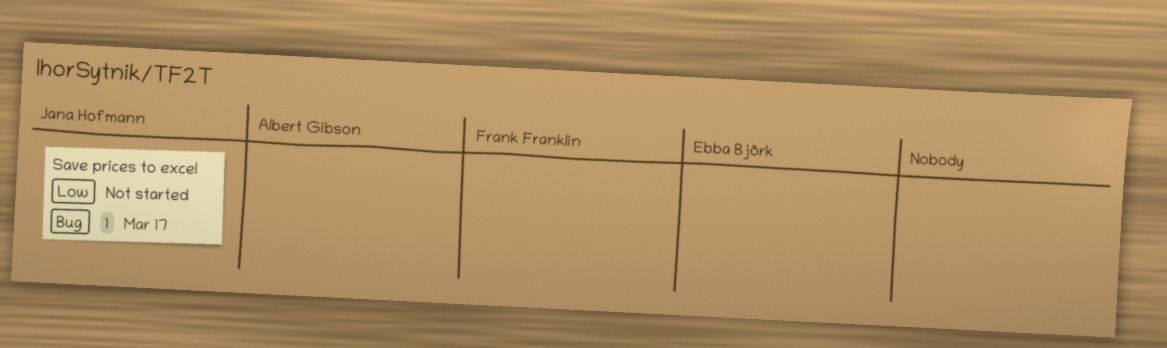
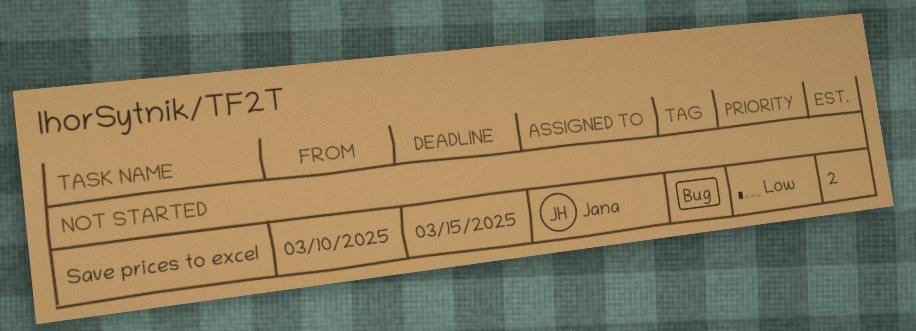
Save prices to excel, estimate: 1 -> 2
Save prices to excel, due: Mar 17 -> Mar 15

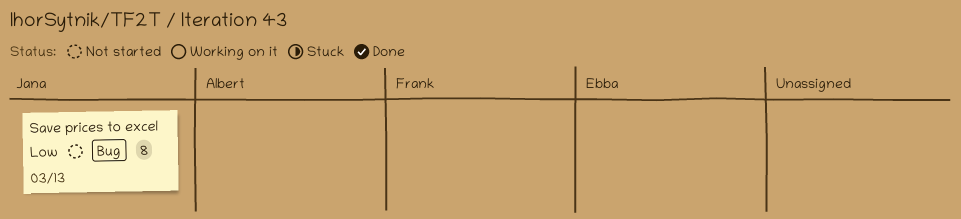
Save prices to excel, estimate: 2 -> 8
Save prices to excel, due: Mar 15 -> Mar 13

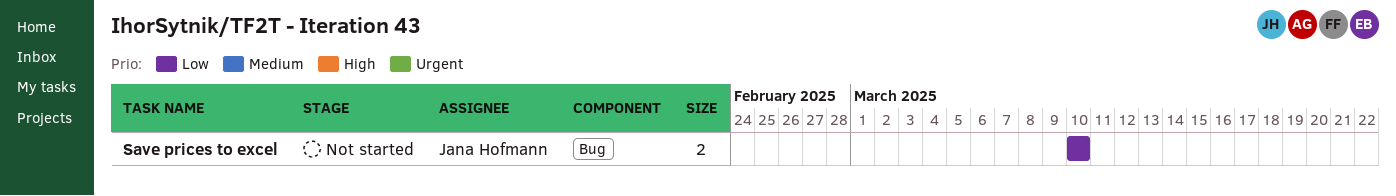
Save prices to excel, estimate: 8 -> 2
Save prices to excel, due: Mar 13 -> Mar 10

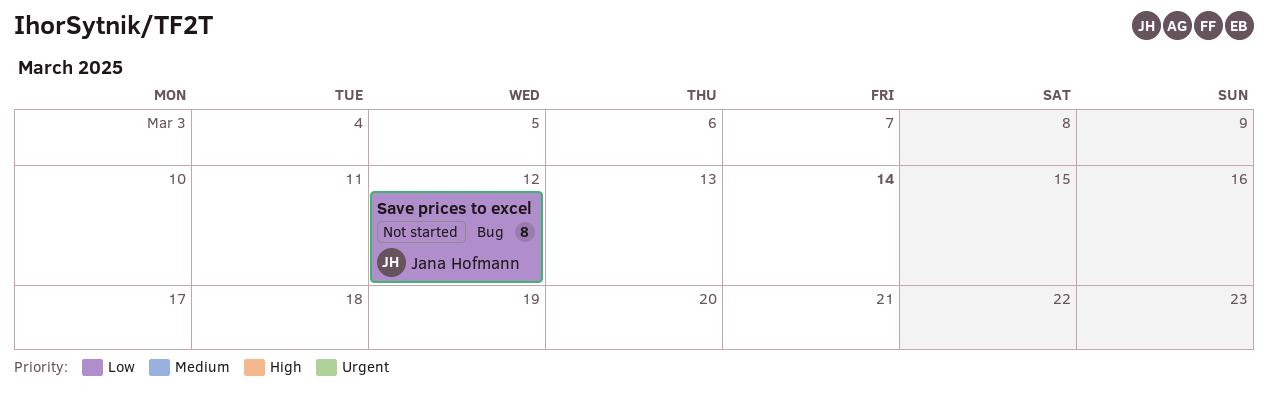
Save prices to excel, estimate: 2 -> 8
Save prices to excel, due: Mar 10 -> Mar 12

